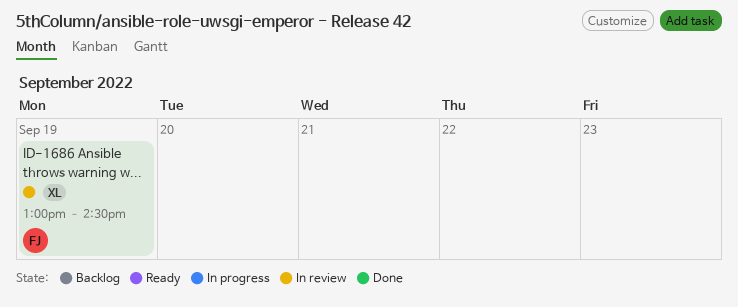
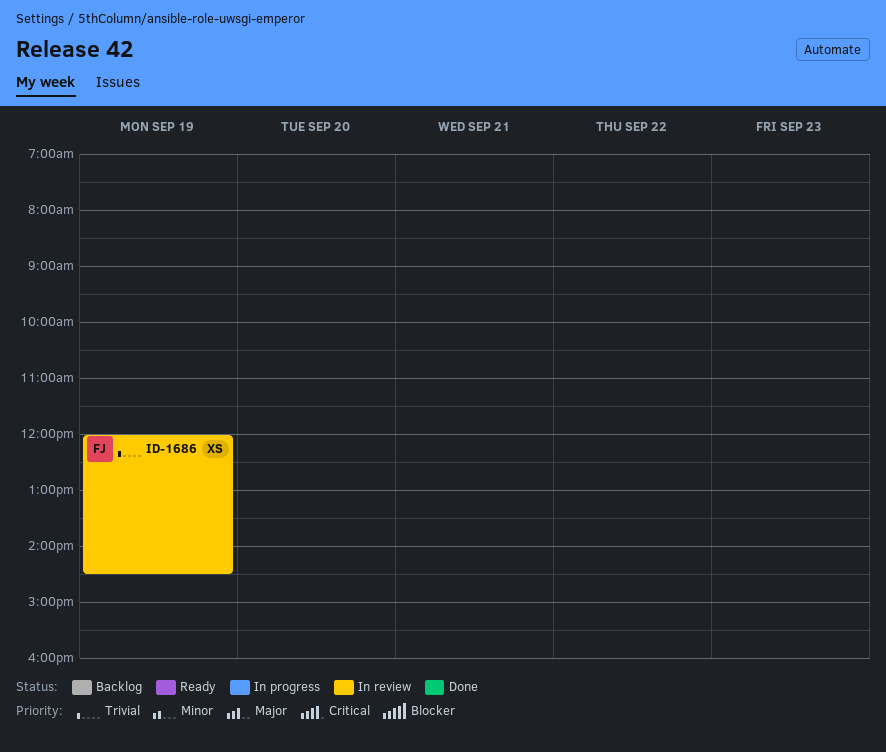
ID-1686, estimate: XL -> XS
ID-1686, begins: 13:00 -> 12:00

